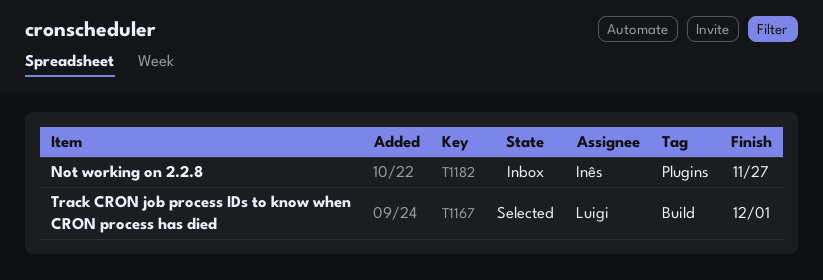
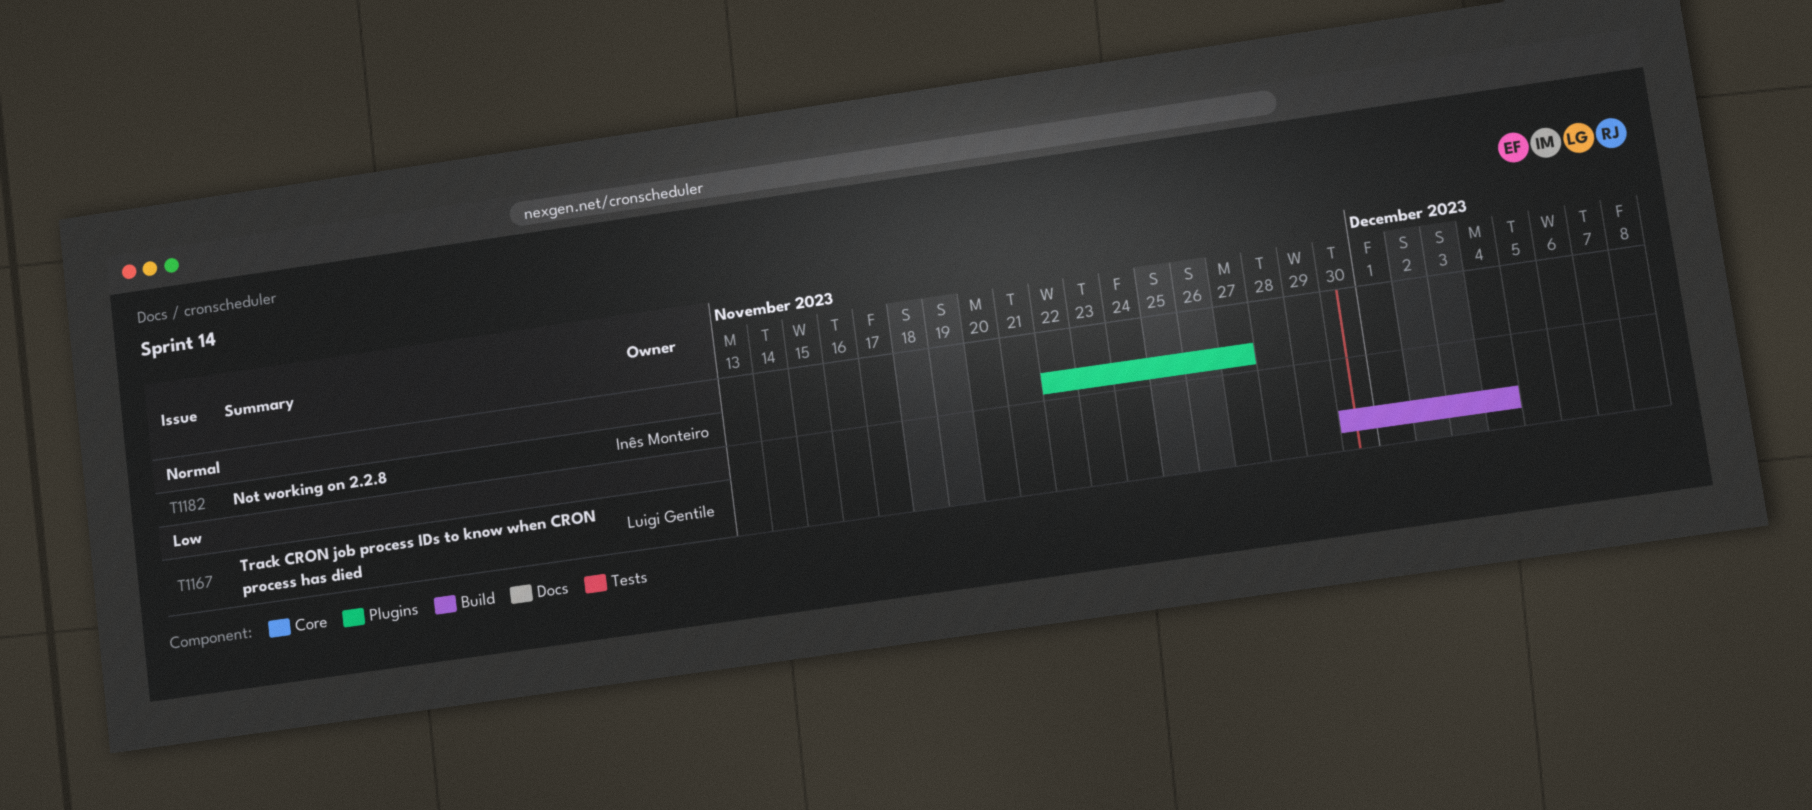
T1167, due: Dec 1 -> Dec 4

